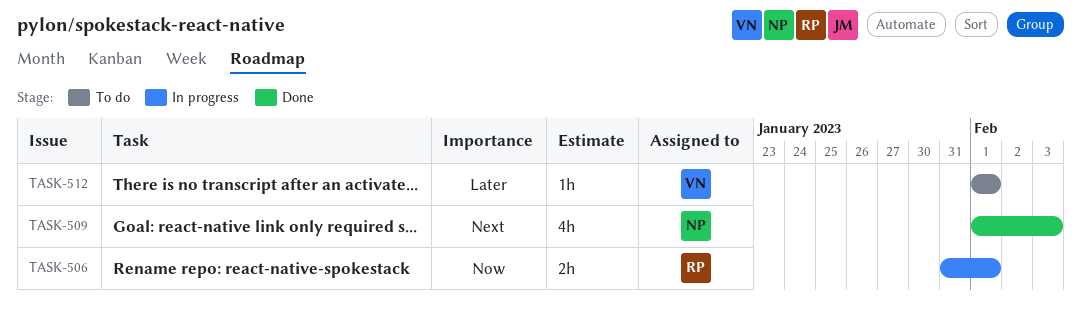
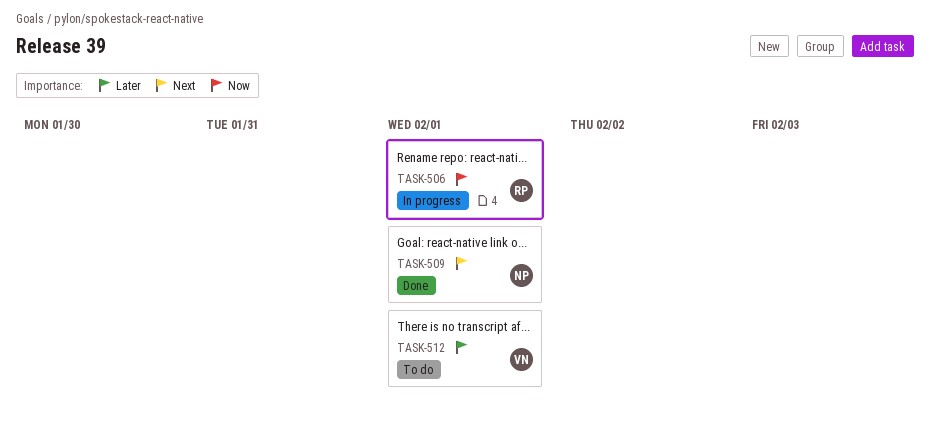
TASK-509, due: Feb 3 -> Feb 1

